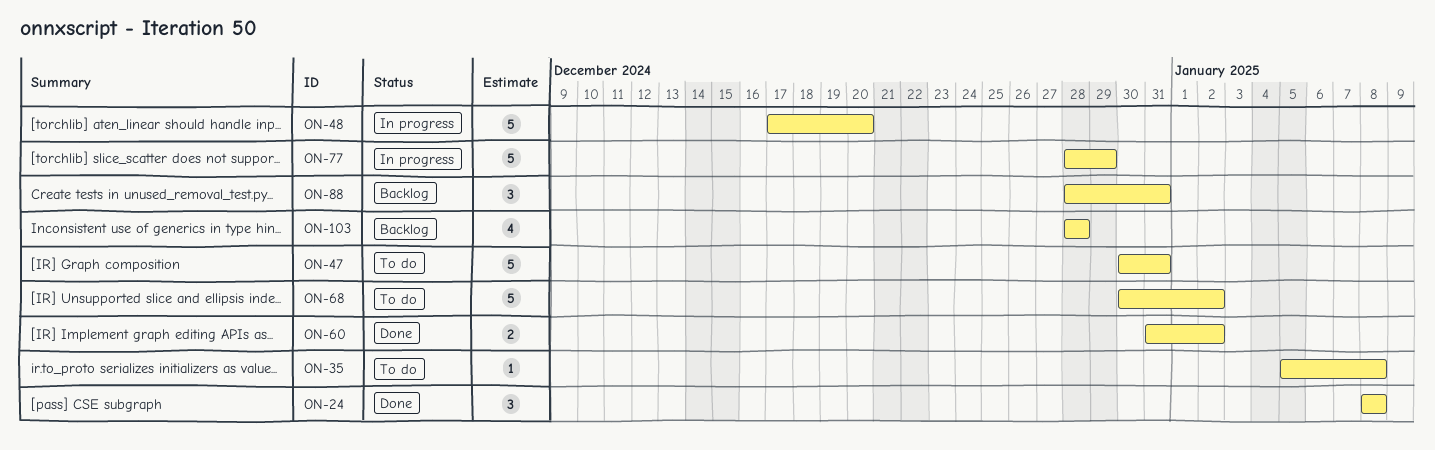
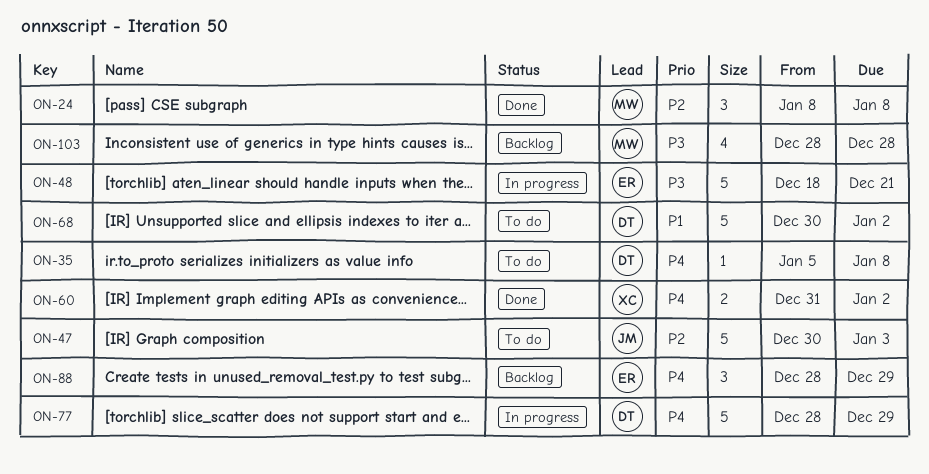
ON-47, due: Dec 31 -> Jan 3
ON-48, start: Dec 17 -> Dec 18
ON-48, due: Dec 20 -> Dec 21
ON-88, due: Dec 31 -> Dec 29

